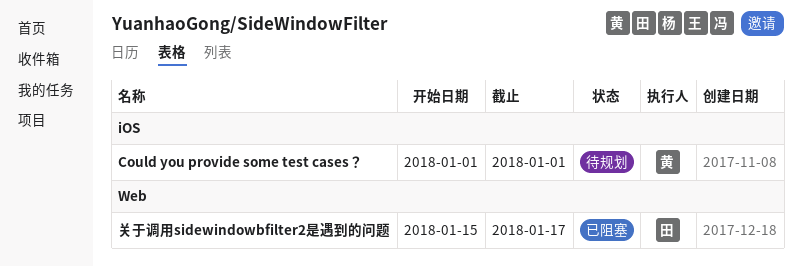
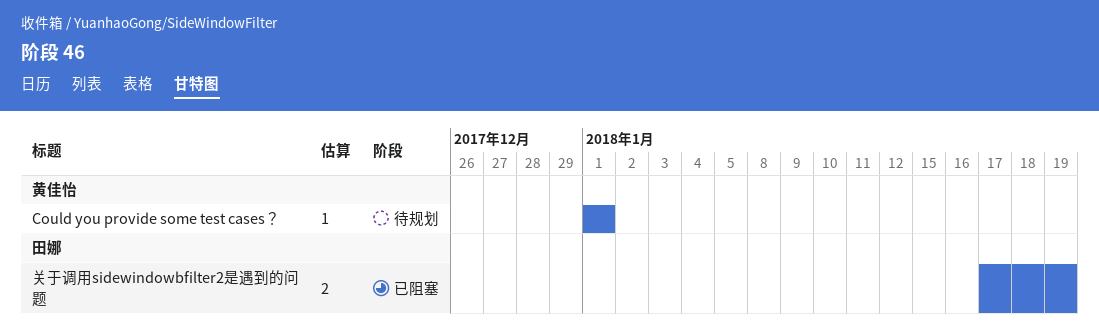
关于调用sidewindowbfilter2是遇到的问题, start: Jan 15 -> Jan 17
关于调用sidewindowbfilter2是遇到的问题, due: Jan 17 -> Jan 19

